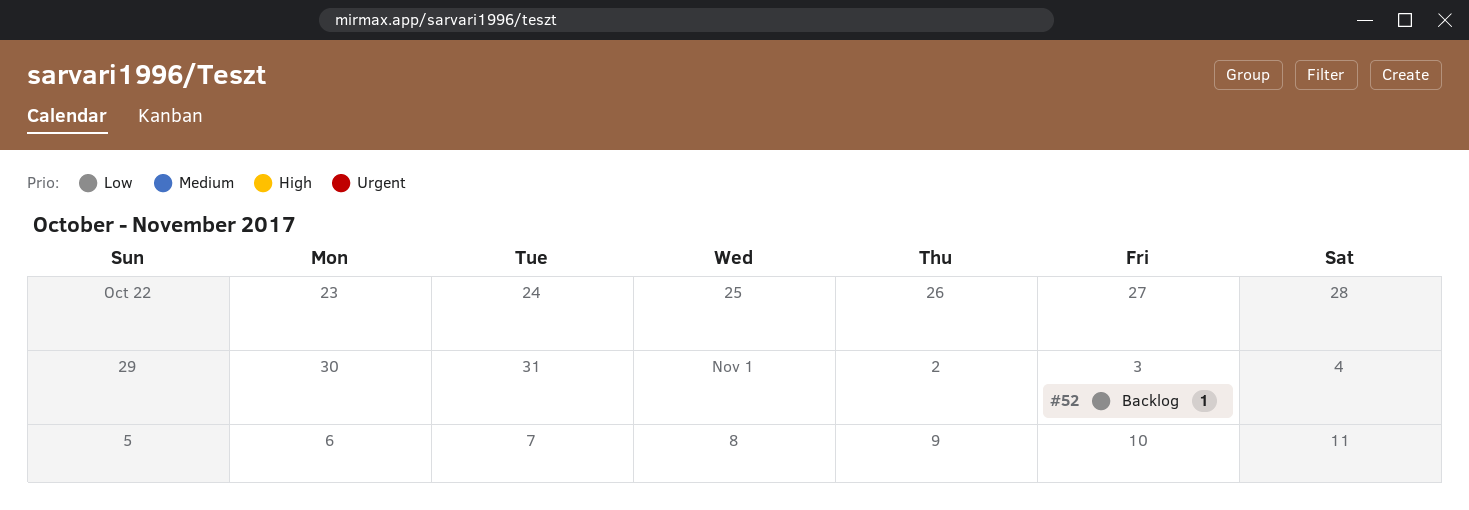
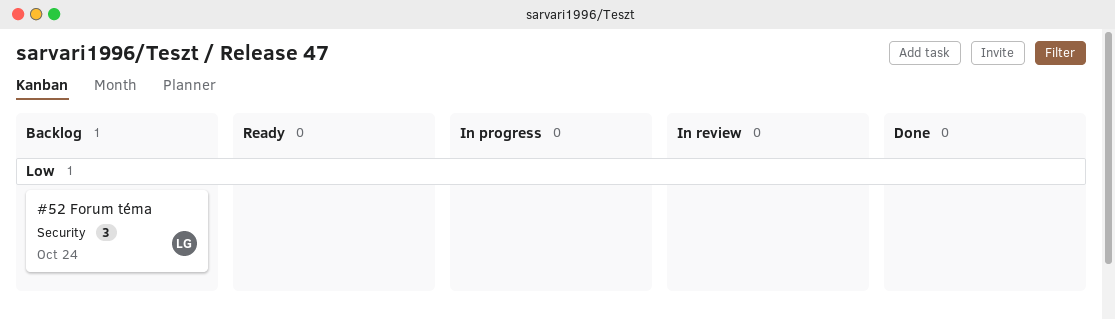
#52, estimate: 1 -> 3
#52, due: Nov 3 -> Oct 24

